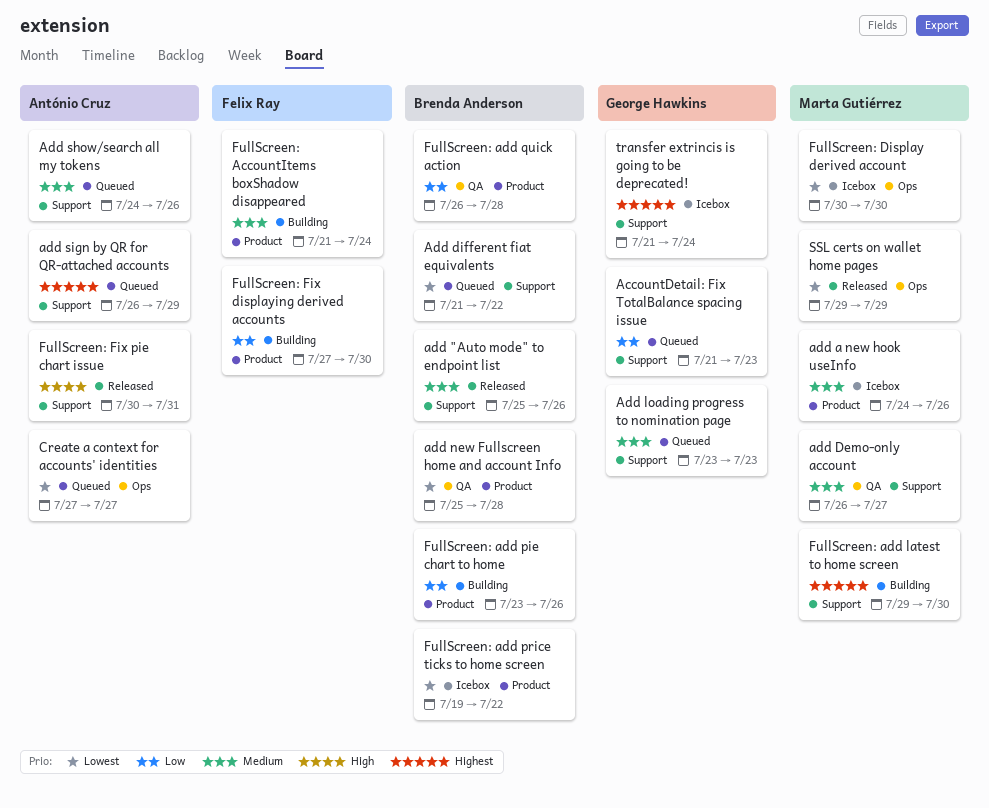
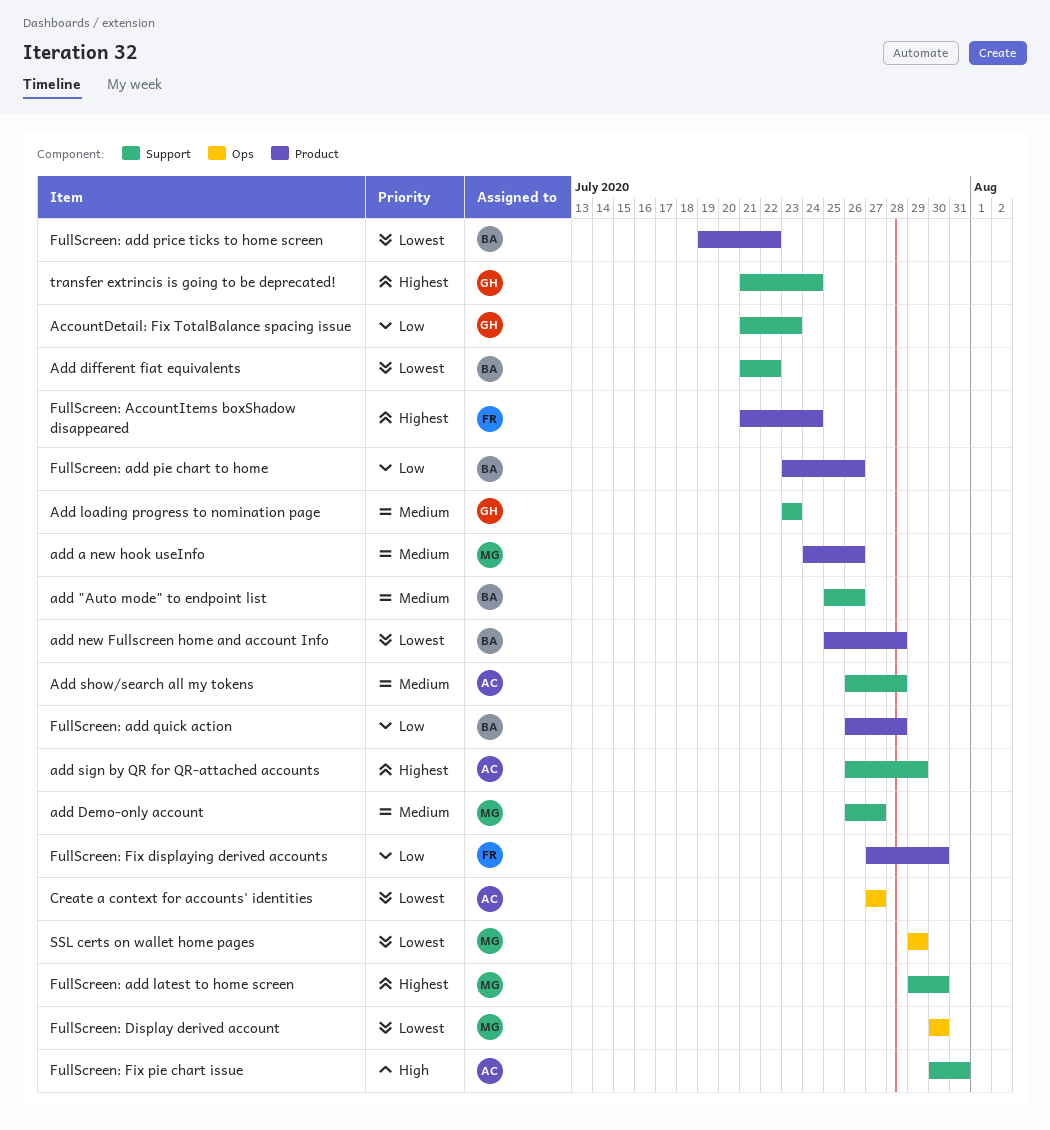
Add show/search all my tokens, start: Jul 24 -> Jul 26
Add show/search all my tokens, due: Jul 26 -> Jul 28
FullScreen: AccountItems boxShadow disappeared, priority: Medium -> Highest

